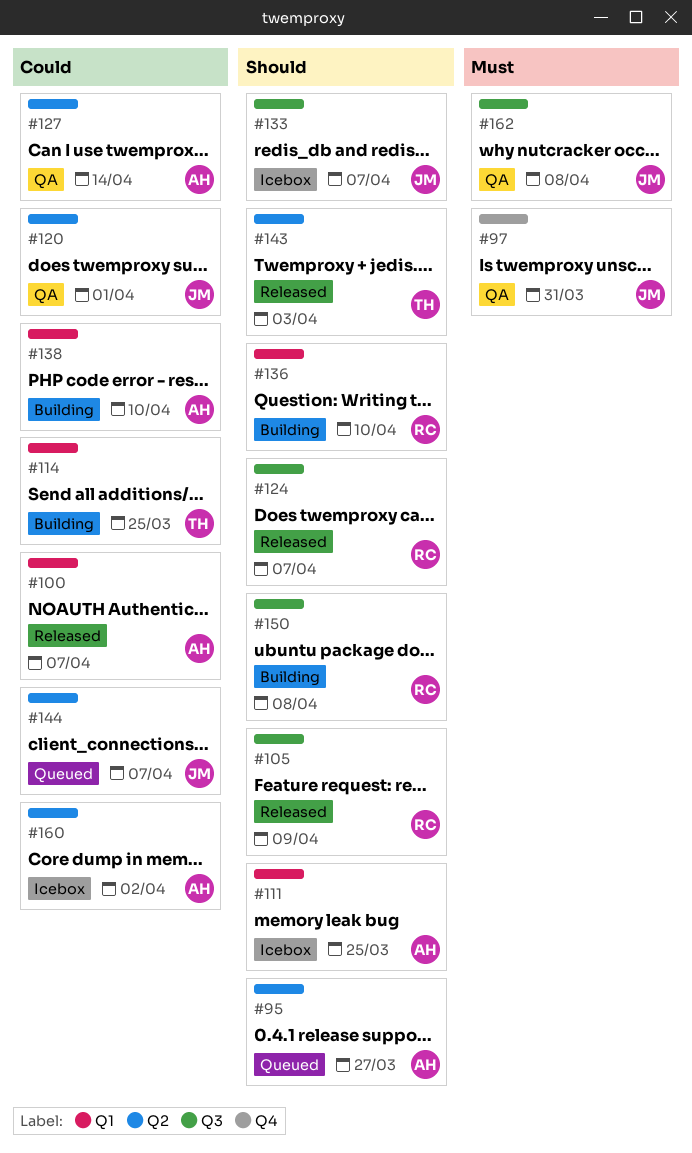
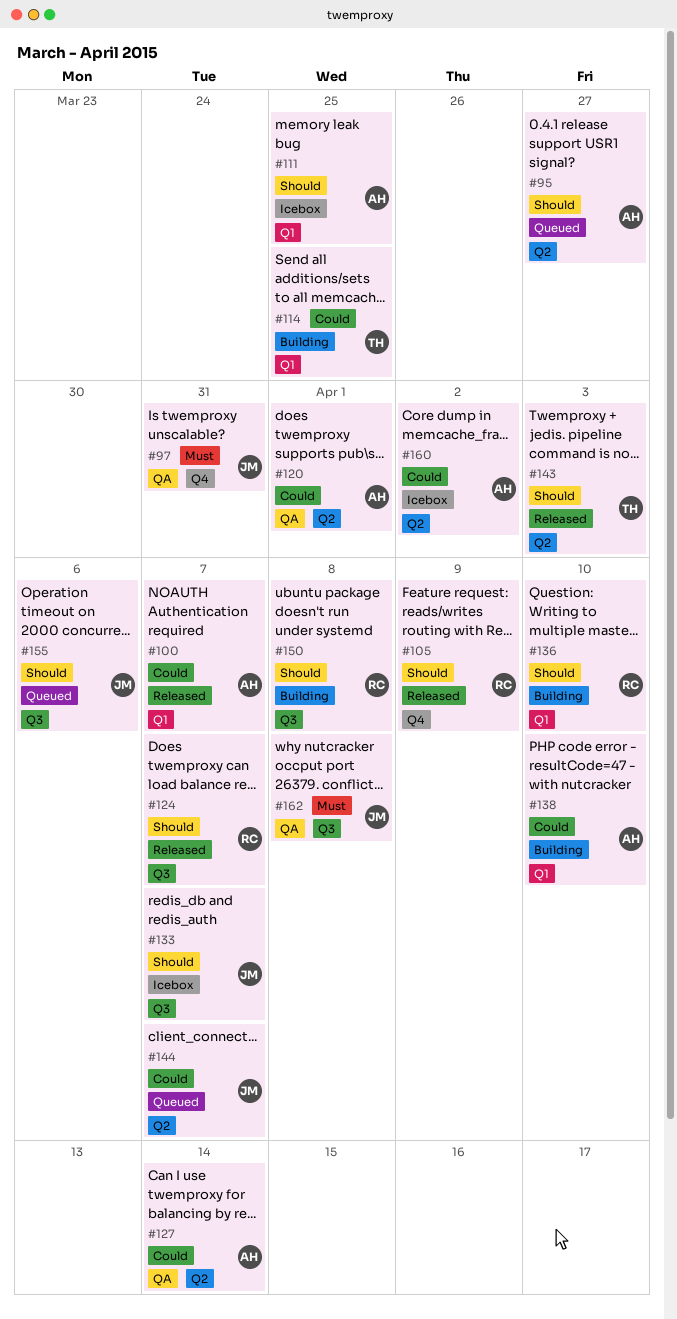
#105, label: Q3 -> Q4
#120, owner: JM -> AH
#155: none -> present

